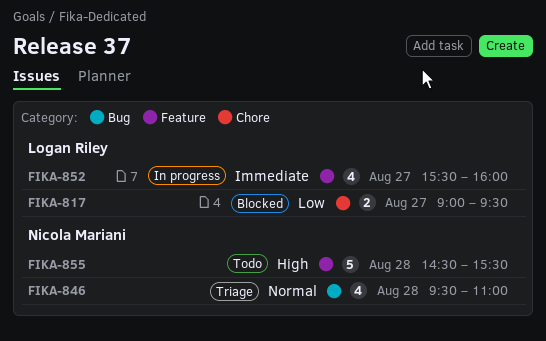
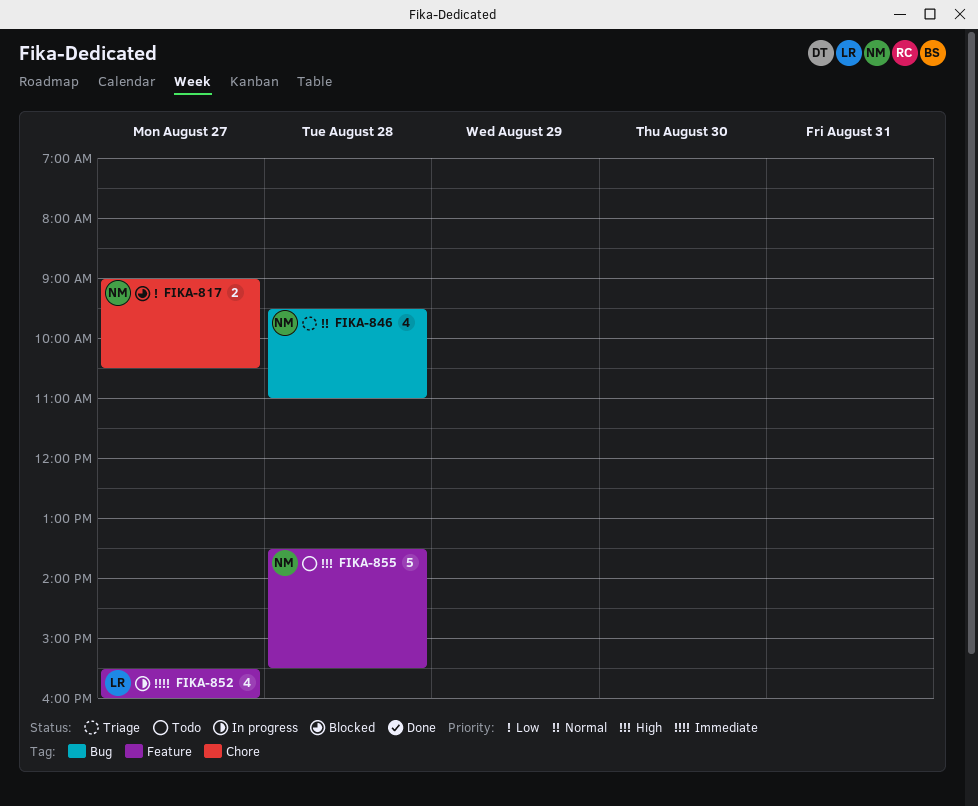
FIKA-817, owner: Logan Riley -> Nicola Mariani
FIKA-817, ends: 09:30 -> 10:30
FIKA-855, begins: 14:30 -> 13:30

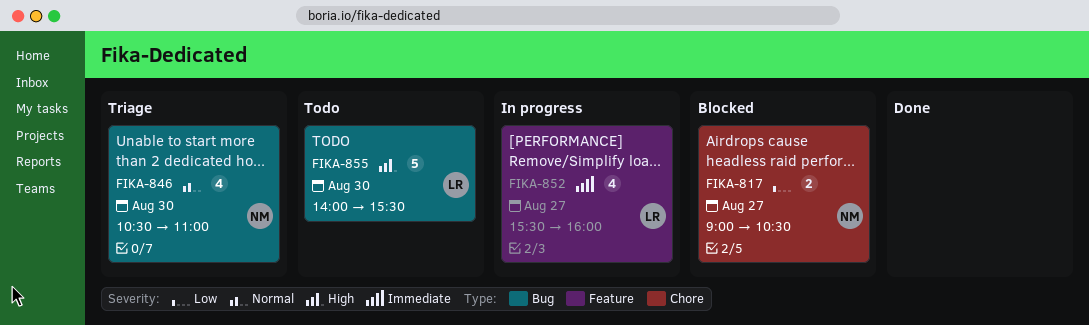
FIKA-846, day: Aug 28 -> Aug 30
FIKA-846, begins: 09:30 -> 10:30
FIKA-855, owner: NM -> LR
FIKA-855, label: Feature -> Bug
FIKA-855, day: Aug 28 -> Aug 30
FIKA-855, begins: 13:30 -> 14:00

